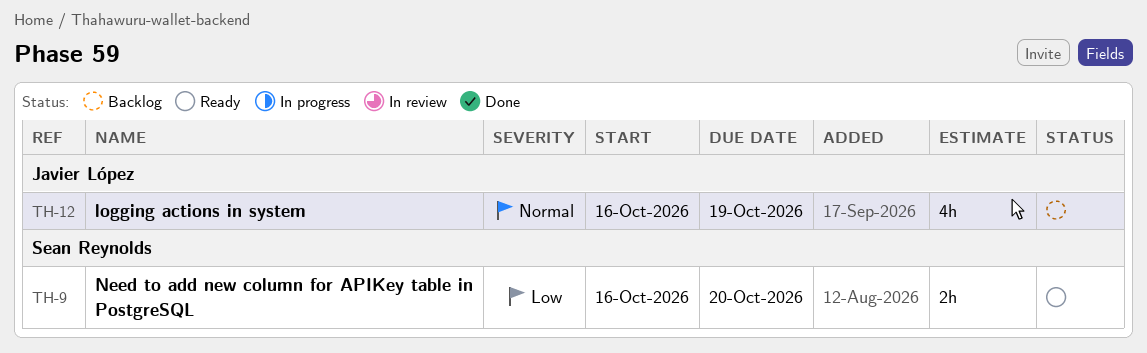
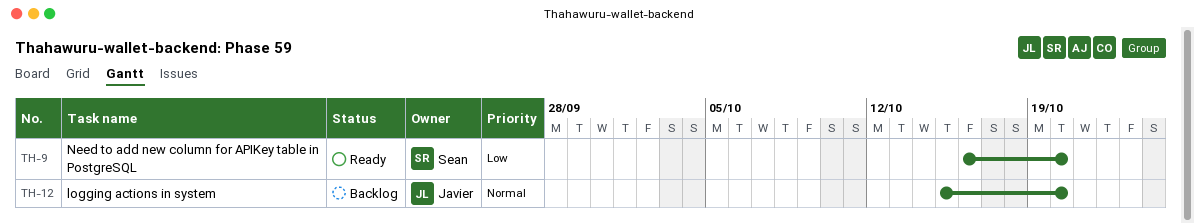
TH-12, start: Oct 16 -> Oct 15
TH-12, due: Oct 19 -> Oct 20

